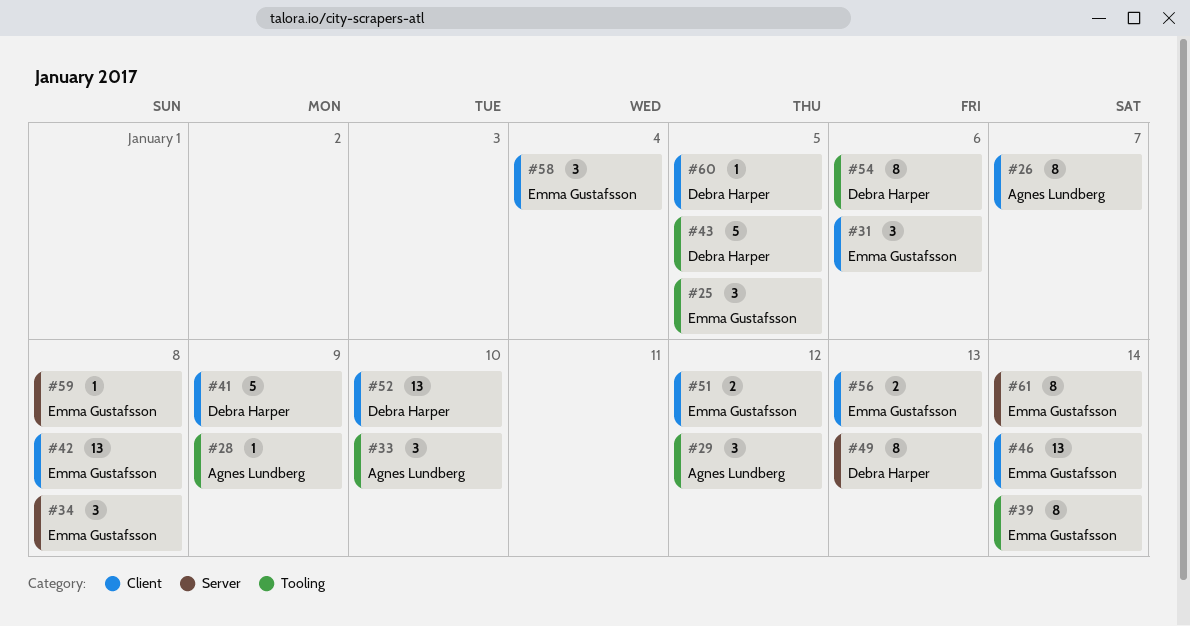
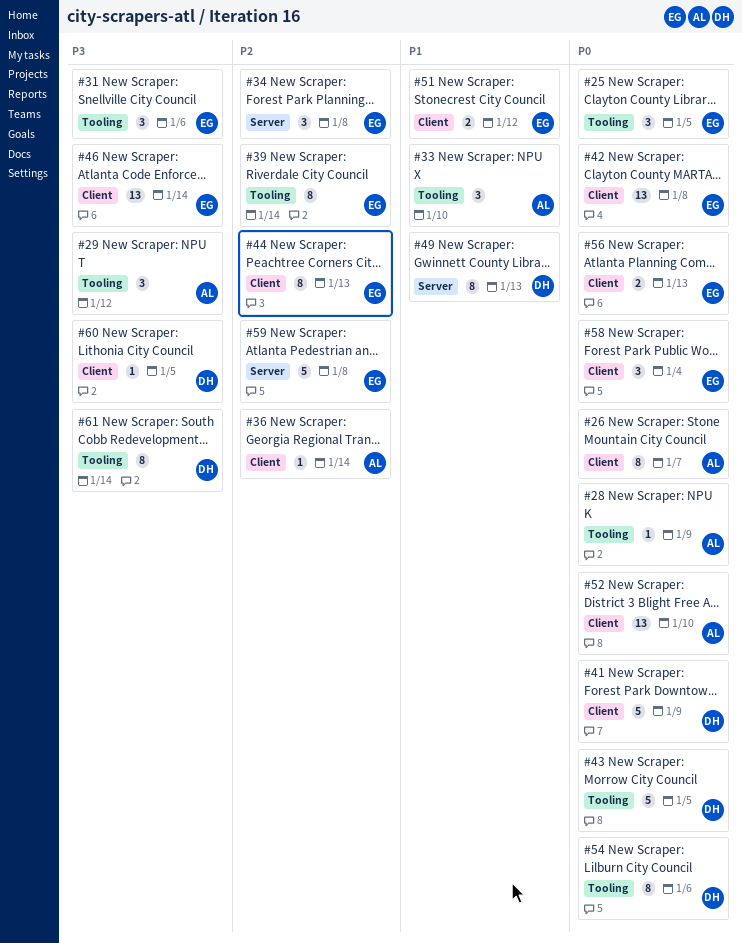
#31, label: Client -> Tooling
#36: none -> present
#44: none -> present
#52, owner: Debra Harper -> Agnes Lundberg
#59, estimate: 1 -> 5
#61, owner: Emma Gustafsson -> Debra Harper
#61, label: Server -> Tooling

